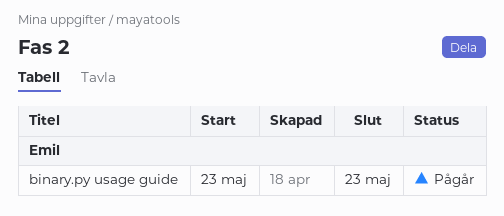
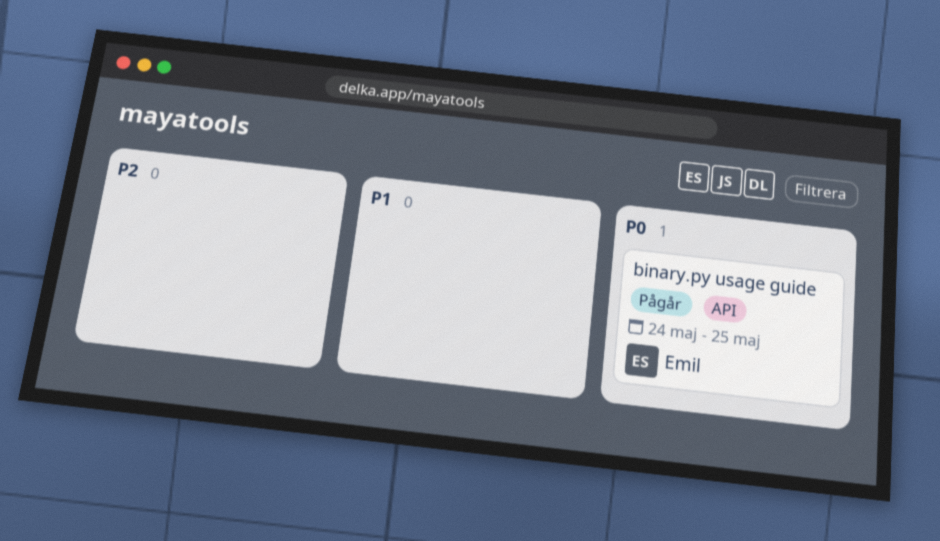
binary.py usage guide, start: May 23 -> May 24
binary.py usage guide, due: May 23 -> May 25

